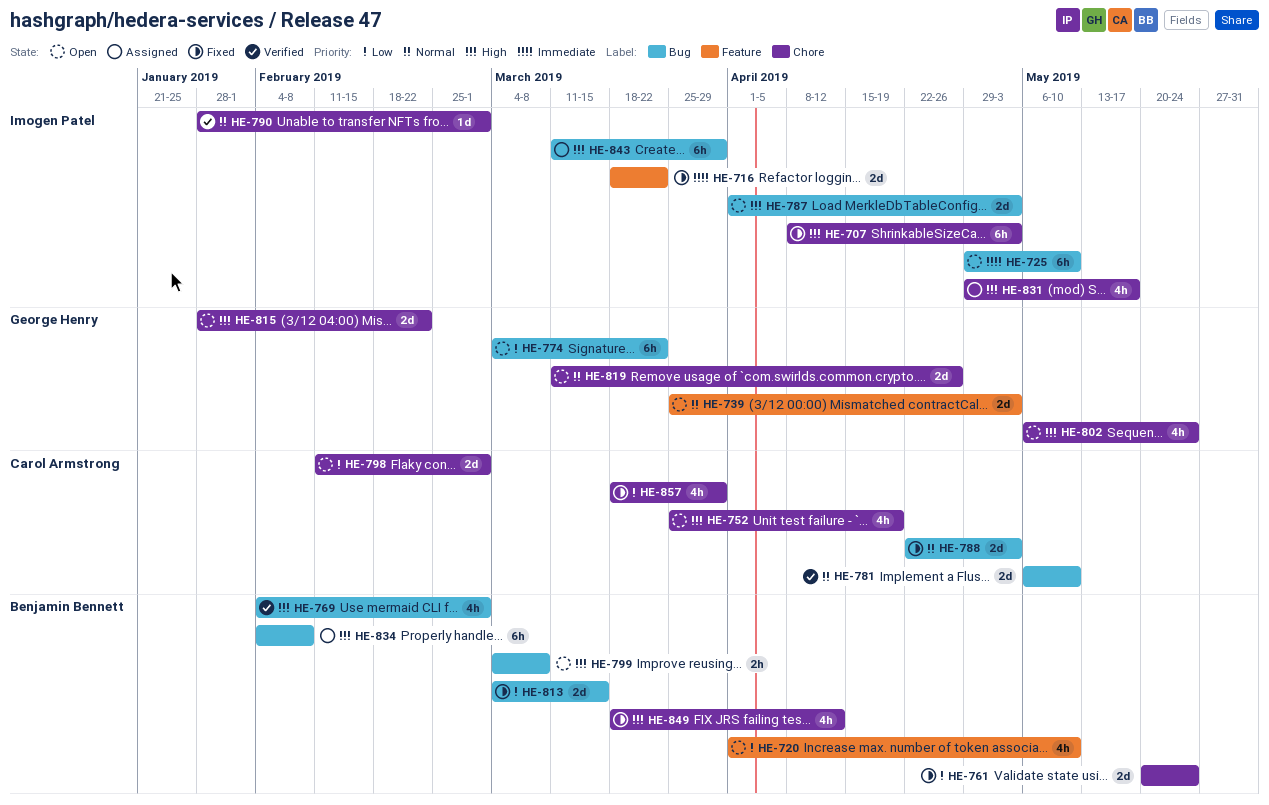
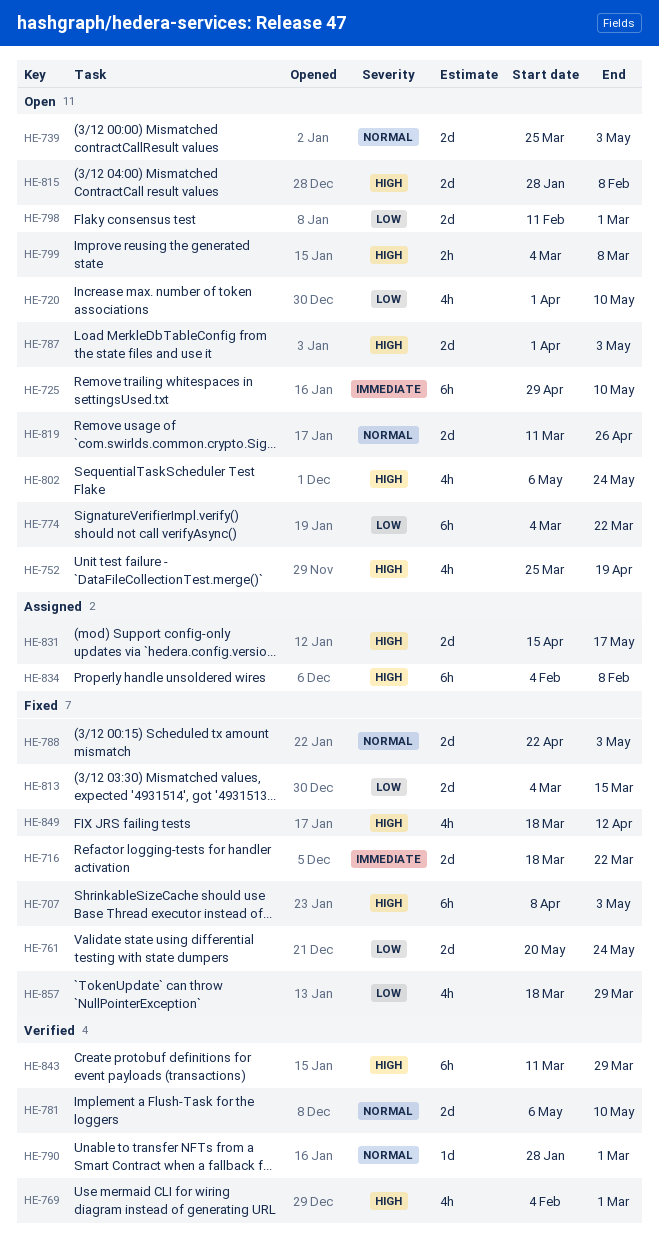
HE-815, due: Feb 22 -> Feb 8
HE-831, estimate: 4h -> 2d
HE-831, start: Apr 29 -> Apr 15
HE-843, status: Assigned -> Verified

